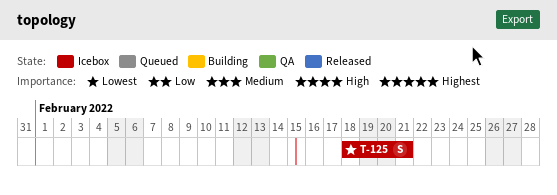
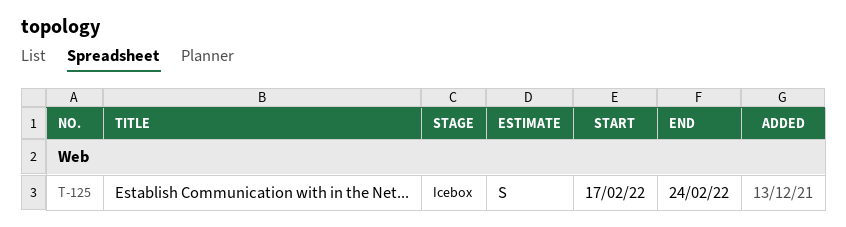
T-125, start: Feb 18 -> Feb 17
T-125, due: Feb 21 -> Feb 24

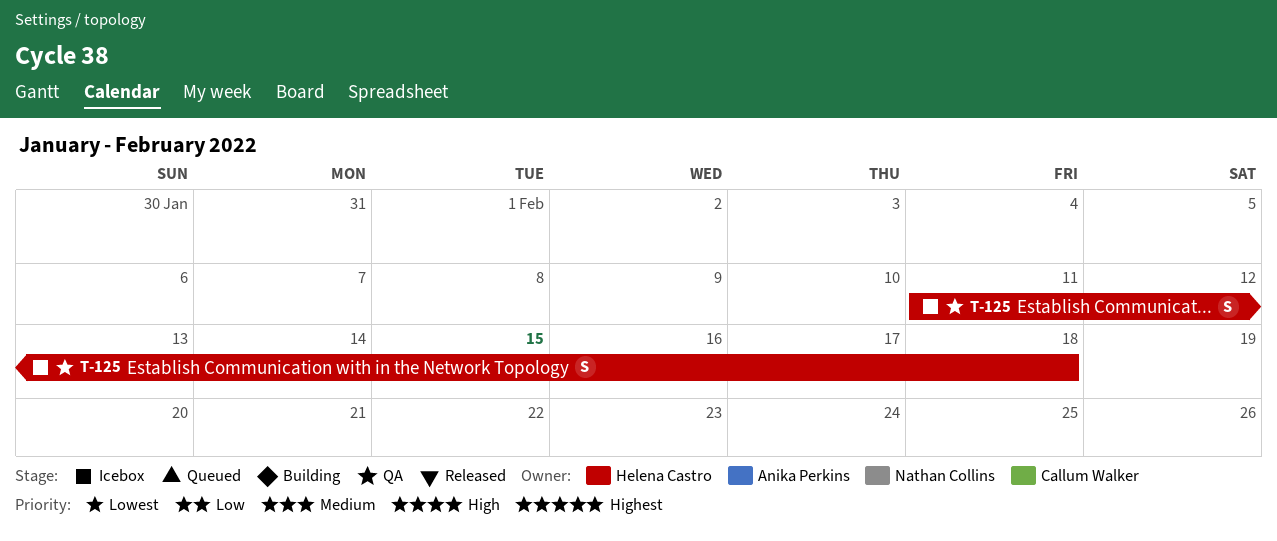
T-125, start: Feb 17 -> Feb 11
T-125, due: Feb 24 -> Feb 18

